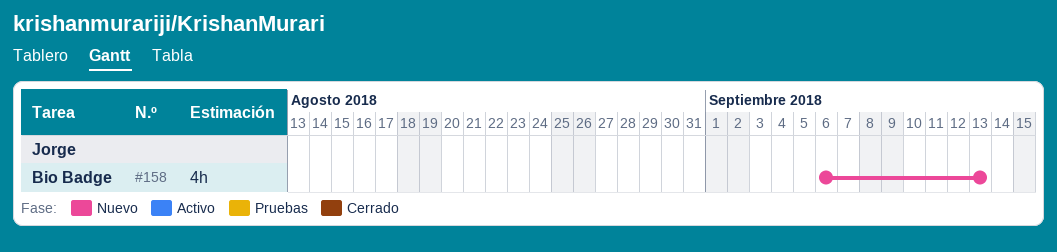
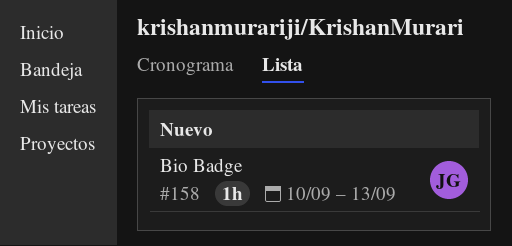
#158, estimate: 4h -> 1h
#158, start: Sep 6 -> Sep 10

